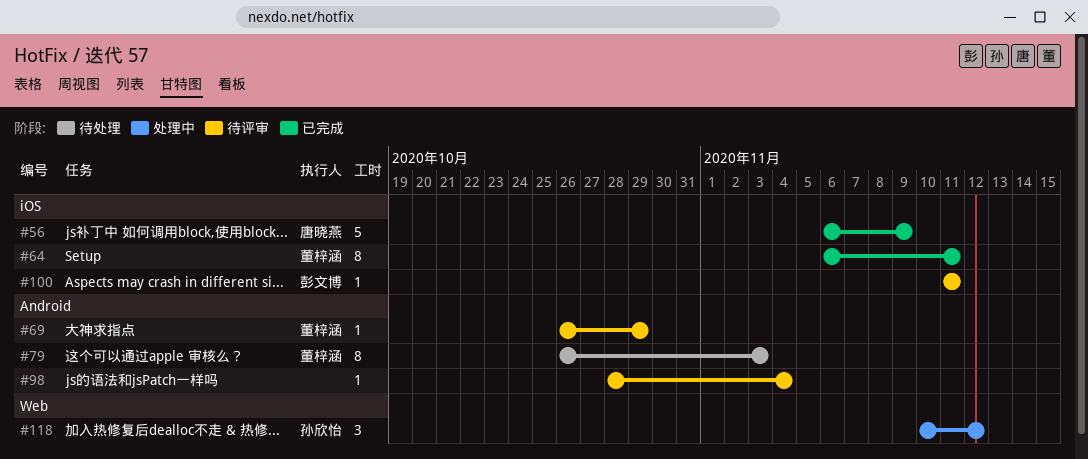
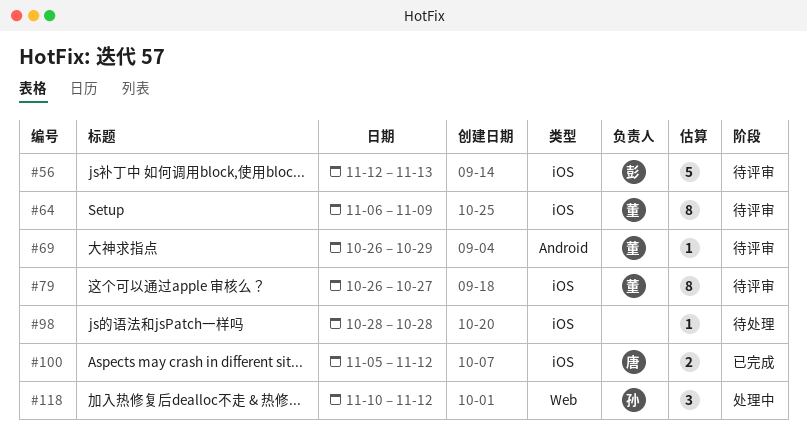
#56, status: 已完成 -> 待评审
#56, owner: 唐晓燕 -> 彭文博
#56, start: Nov 6 -> Nov 12
#56, due: Nov 9 -> Nov 13
#64, status: 已完成 -> 待评审
#64, due: Nov 11 -> Nov 9
#79, status: 待处理 -> 待评审
#79, label: Android -> iOS
#79, due: Nov 3 -> Oct 27
#98, status: 待评审 -> 待处理
#98, label: Android -> iOS
#98, due: Nov 4 -> Oct 28
#100, status: 待评审 -> 已完成
#100, owner: 彭文博 -> 唐晓燕
#100, estimate: 1 -> 2
#100, start: Nov 11 -> Nov 5
#100, due: Nov 11 -> Nov 12

